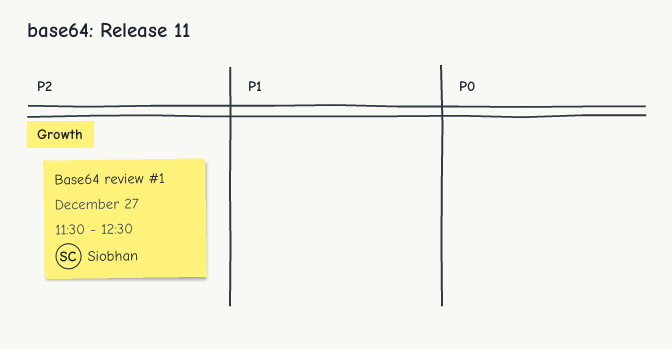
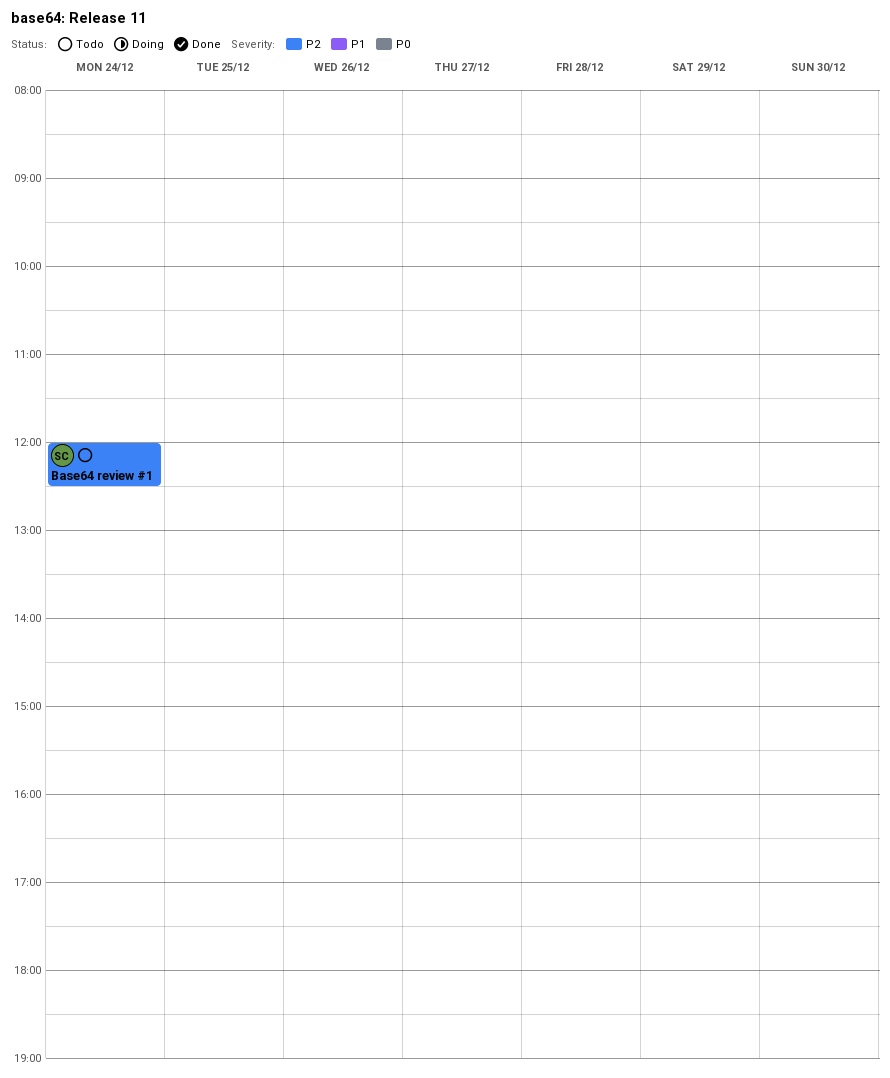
Base64 review #1, day: Dec 27 -> Dec 24
Base64 review #1, begins: 11:30 -> 12:00

